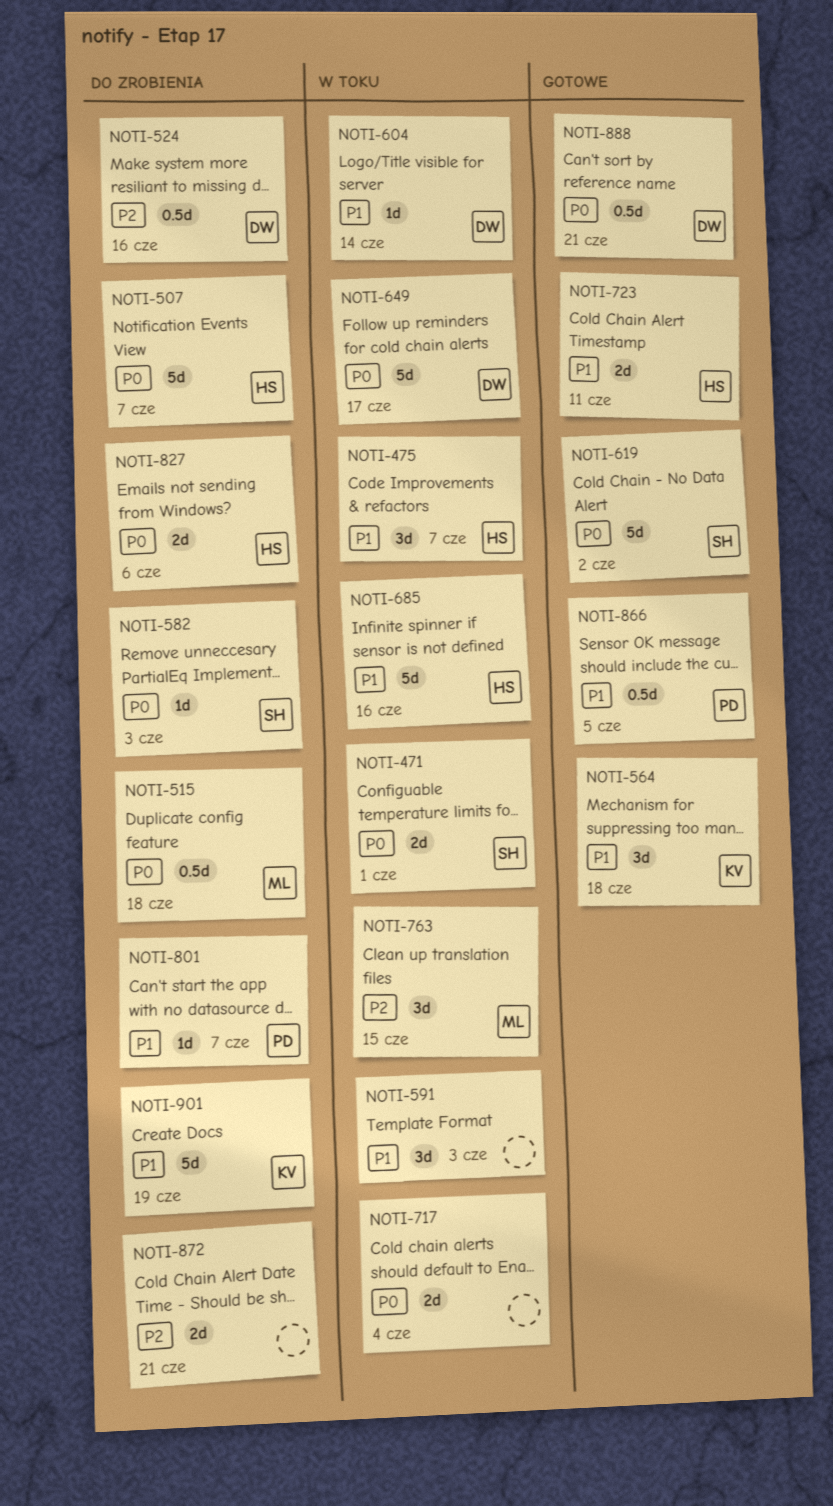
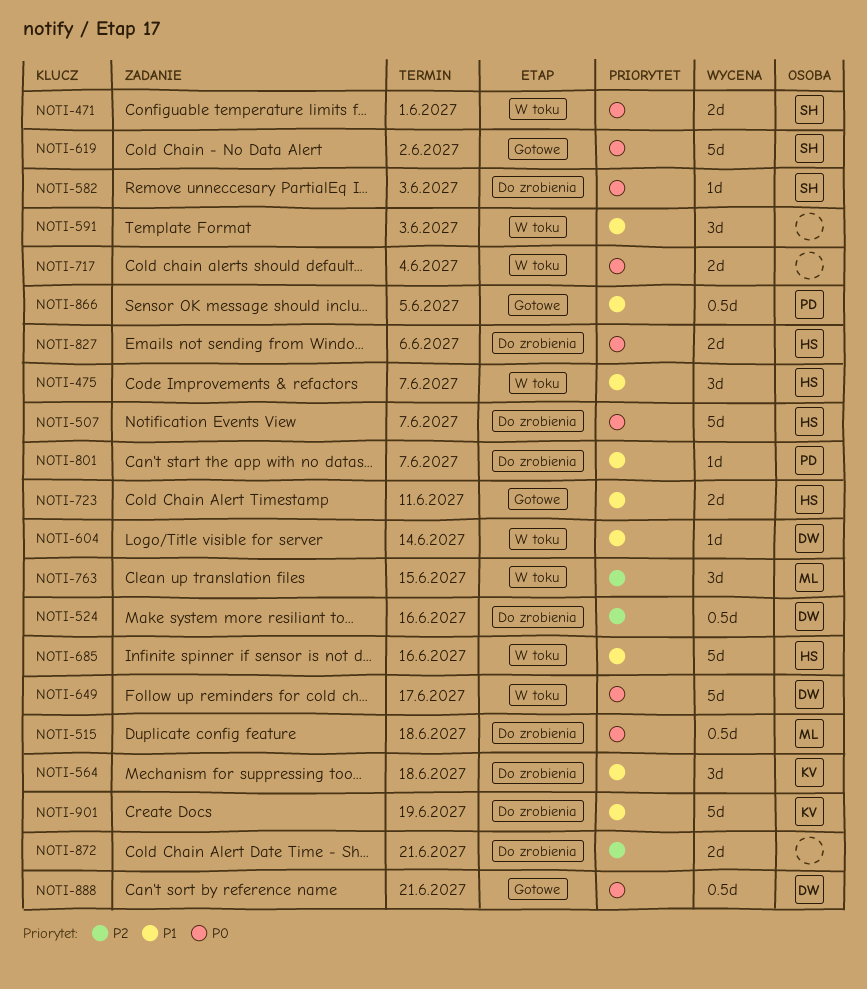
NOTI-564, status: Gotowe -> Do zrobienia

